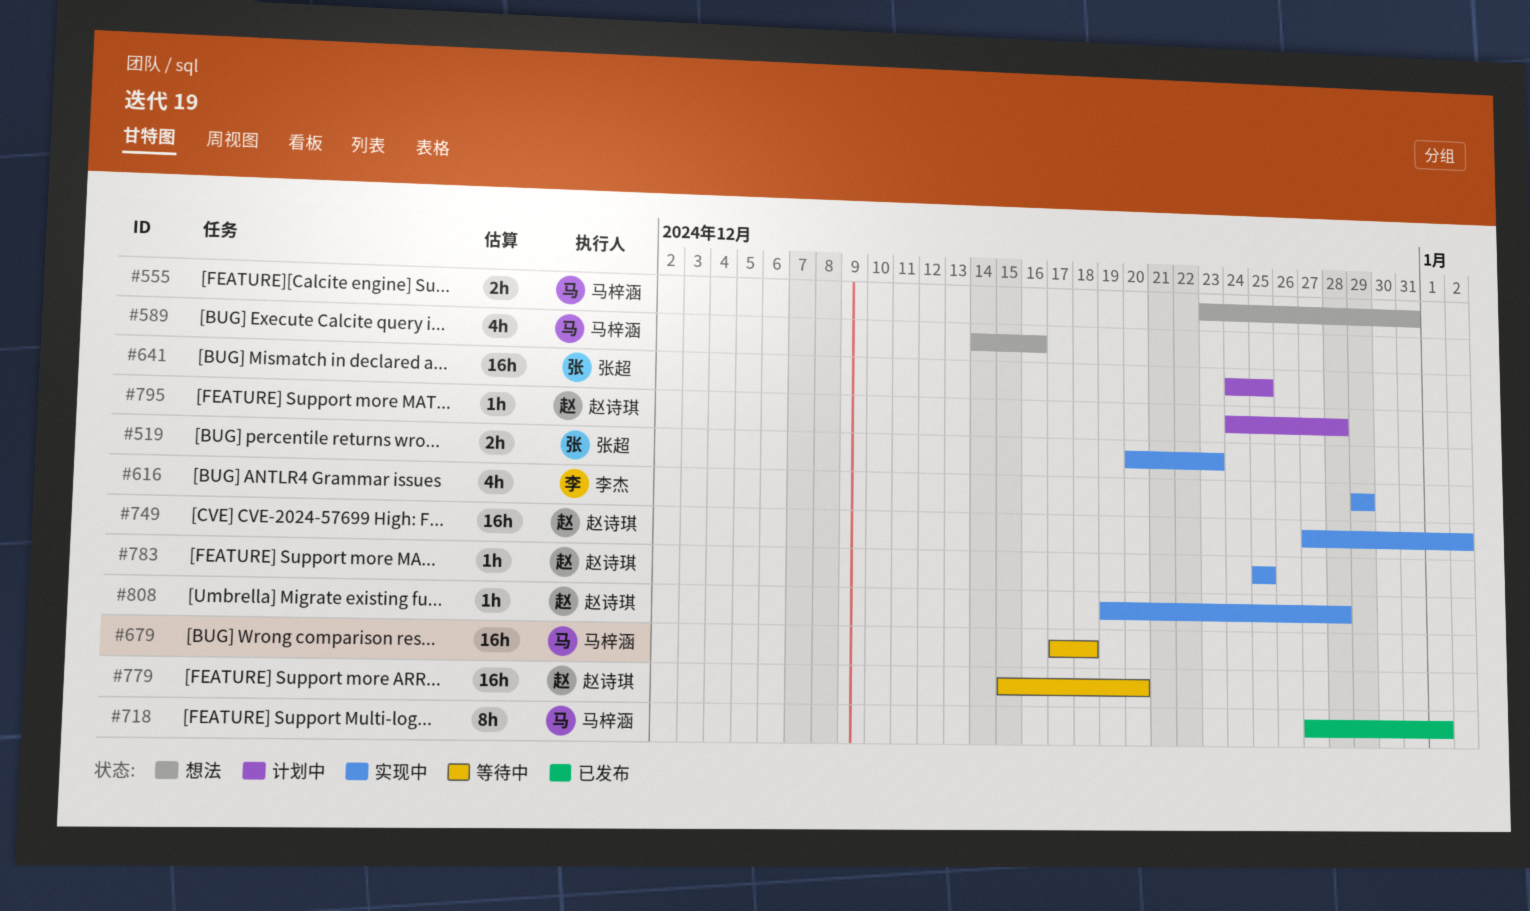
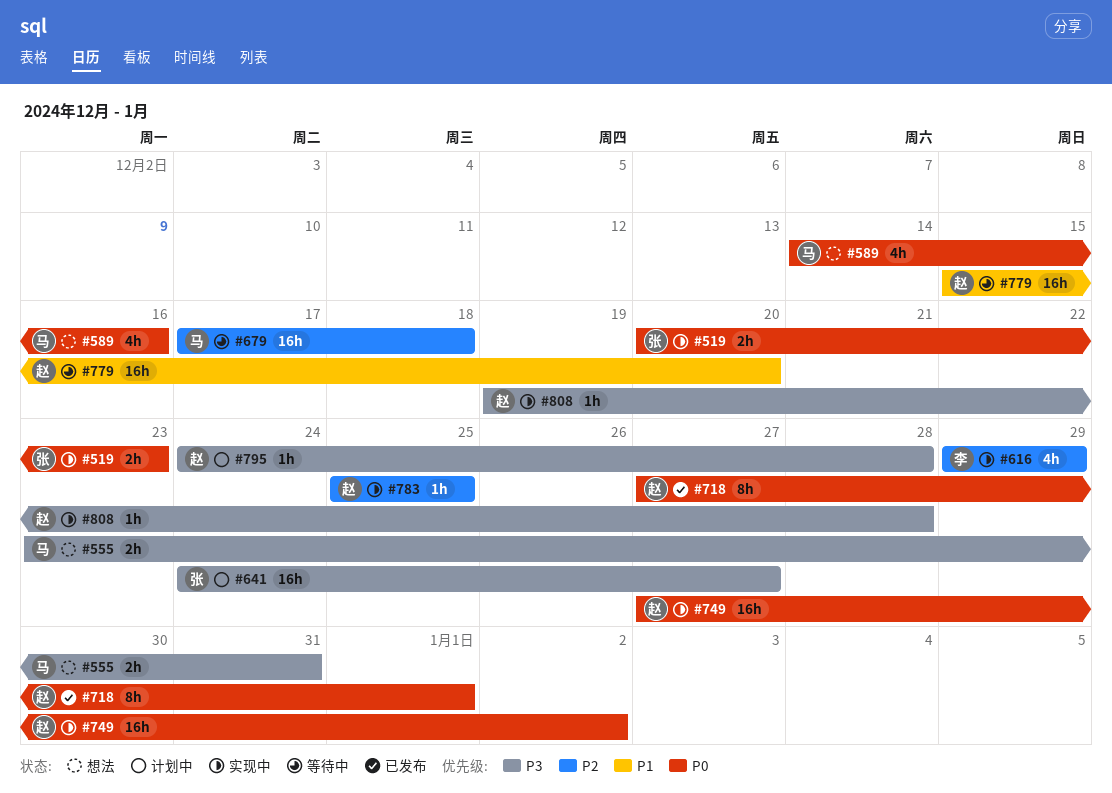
#641, due: Dec 25 -> Dec 27
#718, owner: 马梓涵 -> 赵诗琪

